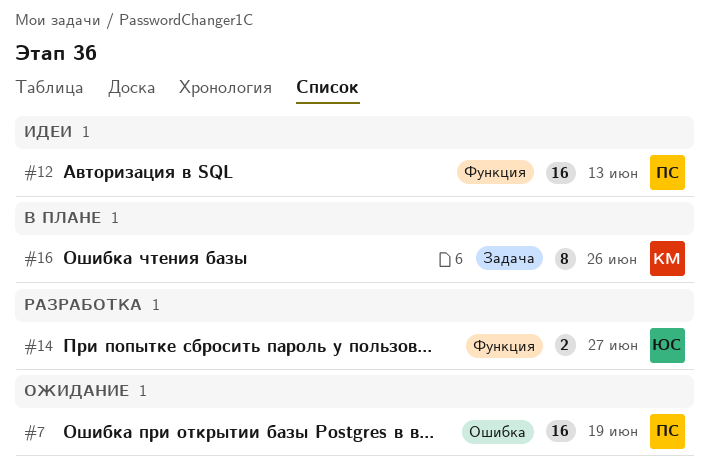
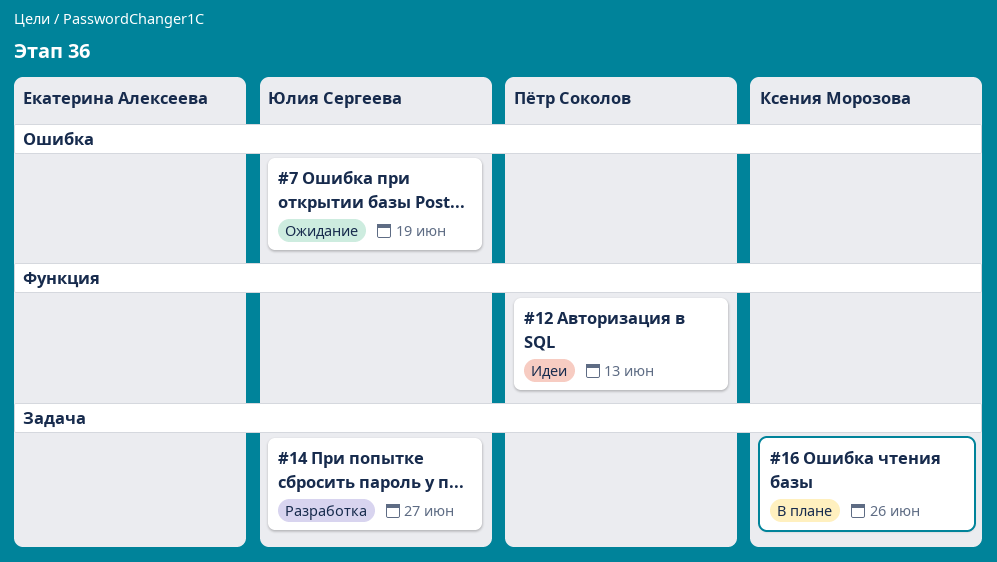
#7, owner: Пётр Соколов -> Юлия Сергеева
#14, label: Функция -> Задача

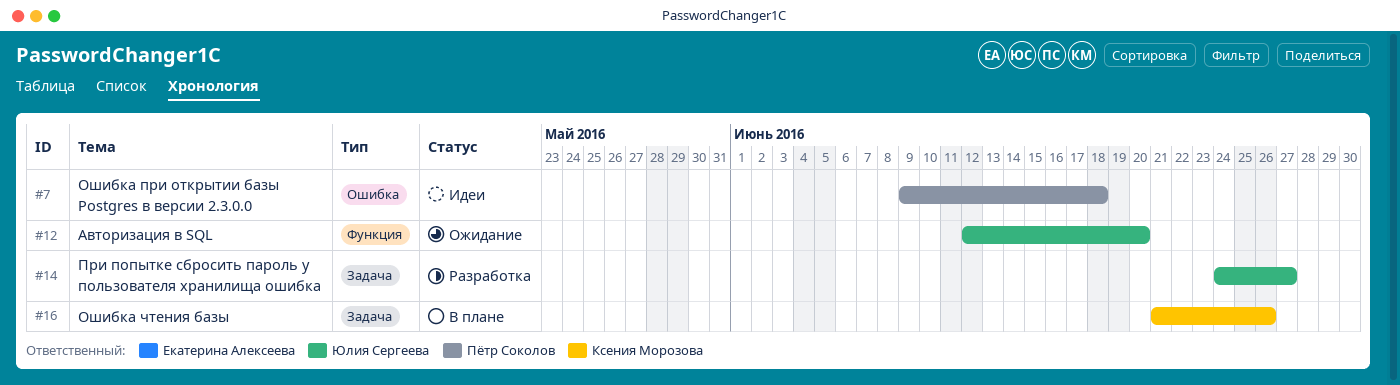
#7, status: Ожидание -> Идеи
#7, owner: Юлия Сергеева -> Пётр Соколов
#7, due: Jun 19 -> Jun 18
#12, status: Идеи -> Ожидание
#12, owner: Пётр Соколов -> Юлия Сергеева
#12, due: Jun 13 -> Jun 20

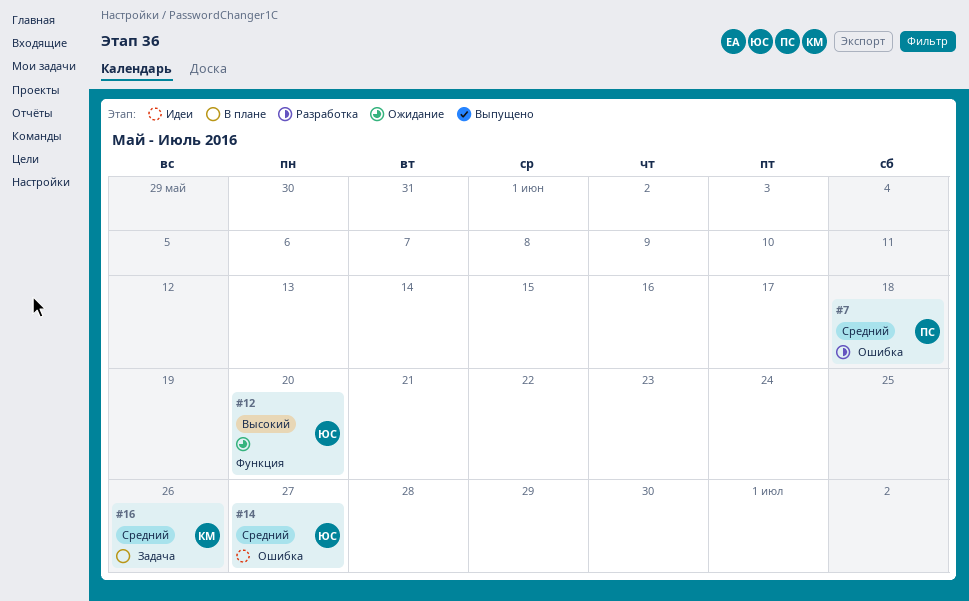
#7, status: Идеи -> Разработка
#14, status: Разработка -> Идеи
#14, label: Задача -> Ошибка

